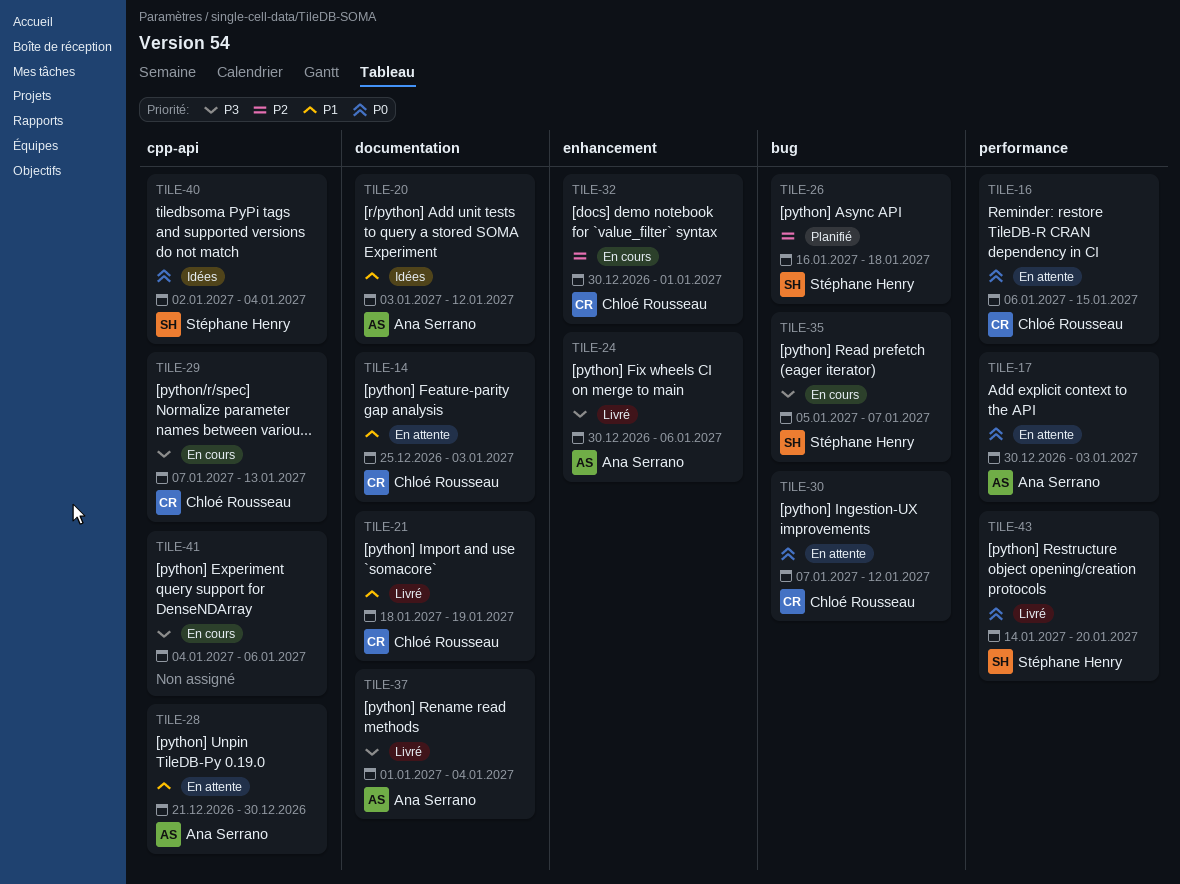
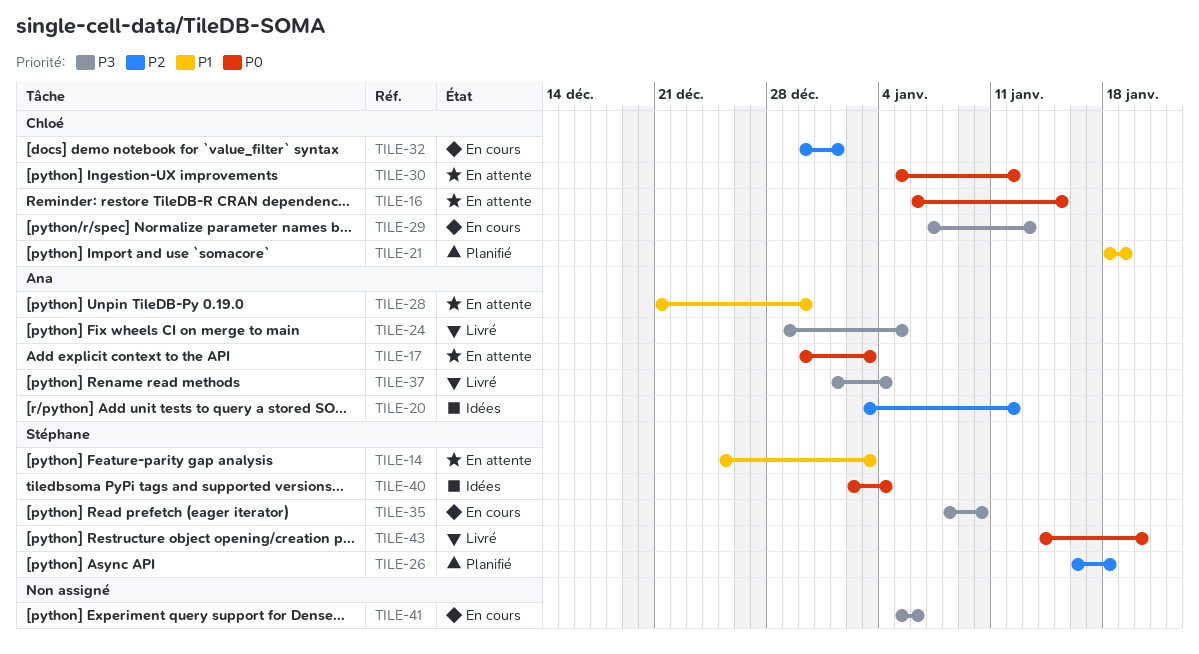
TILE-14, owner: Chloé Rousseau -> Stéphane Henry
TILE-20, priority: P1 -> P2
TILE-21, status: Livré -> Planifié
TILE-24, start: Dec 30 -> Dec 29
TILE-24, due: Jan 6 -> Jan 5
TILE-30, start: Jan 7 -> Jan 5
TILE-35, start: Jan 5 -> Jan 8
TILE-35, due: Jan 7 -> Jan 10
TILE-41, start: Jan 4 -> Jan 5

